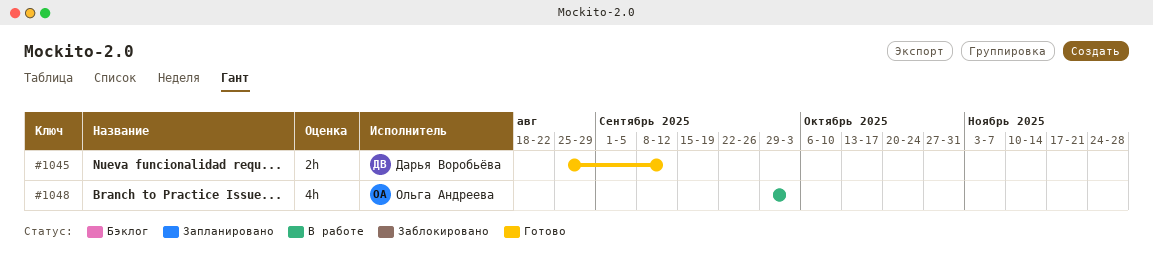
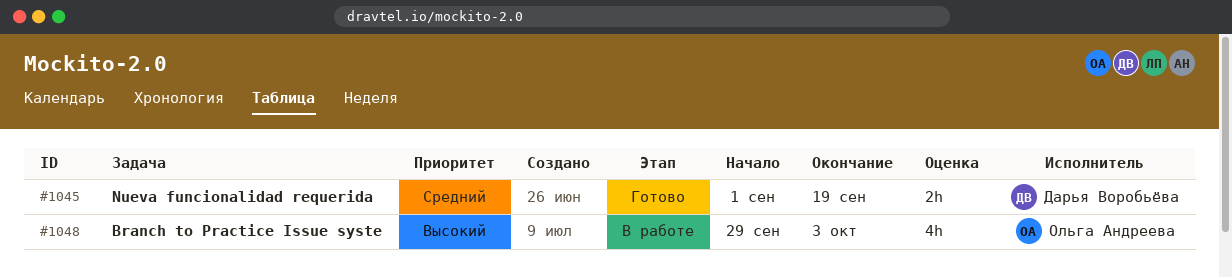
#1045, start: Aug 25 -> Sep 1
#1045, due: Sep 12 -> Sep 19

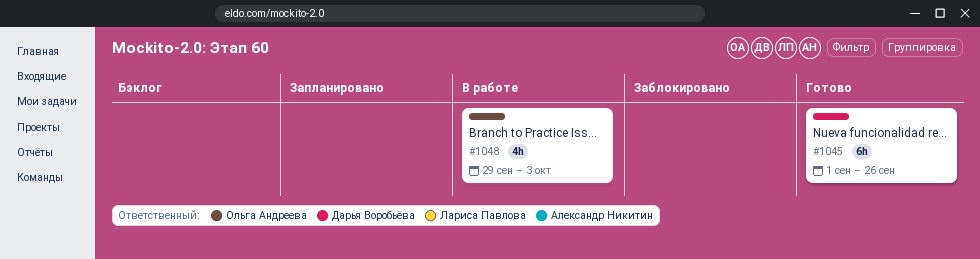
#1045, estimate: 2h -> 6h
#1045, due: Sep 19 -> Sep 26

